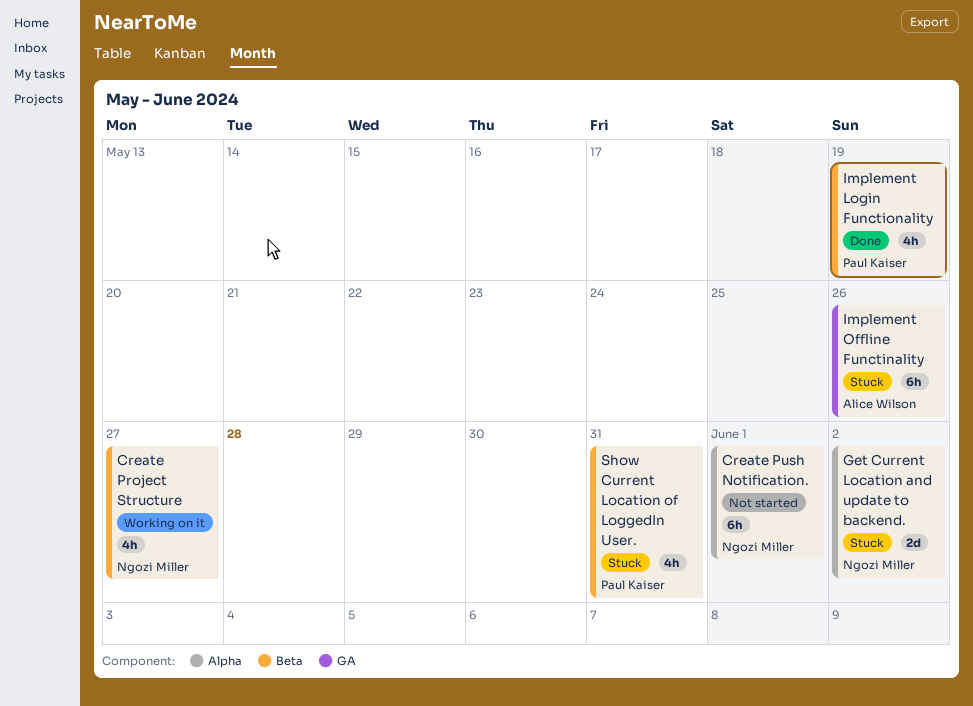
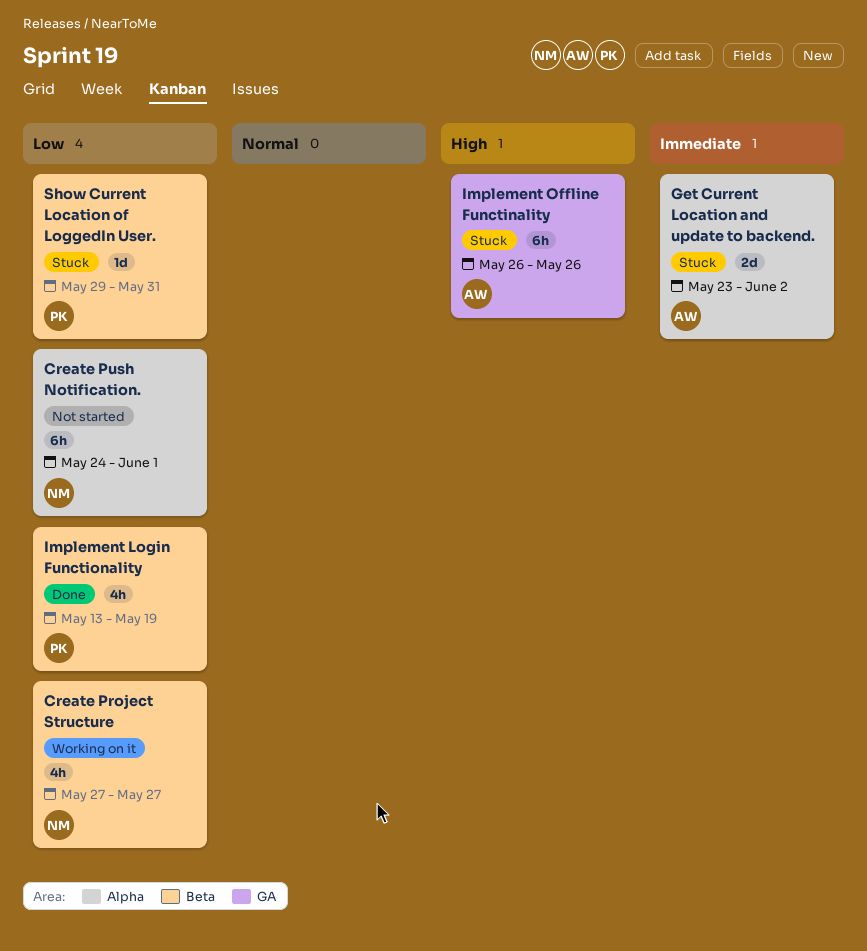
Get Current Location and update to backend., owner: Ngozi Miller -> Alice Wilson
Show Current Location of LoggedIn User., estimate: 4h -> 1d

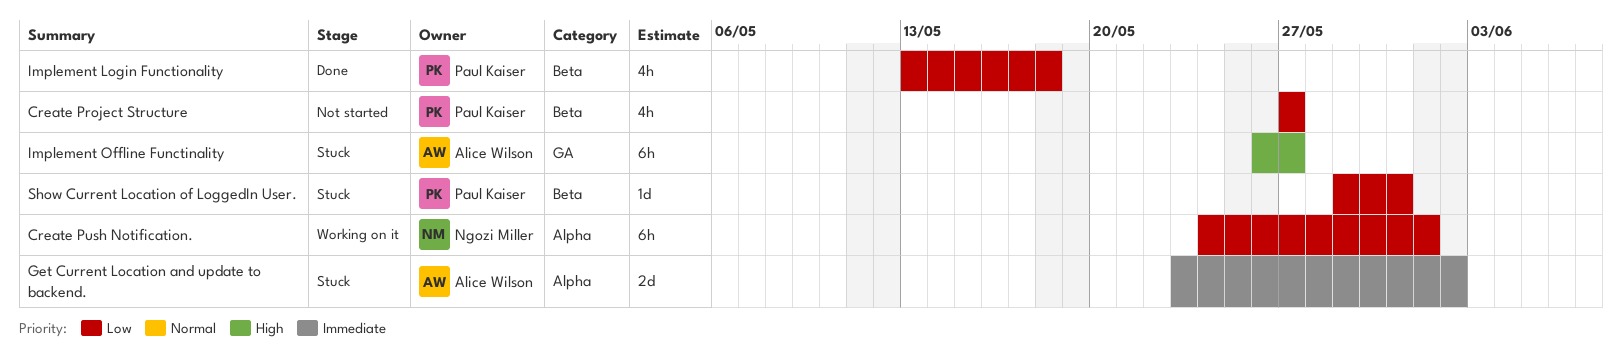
Create Project Structure, status: Working on it -> Not started
Create Project Structure, owner: Ngozi Miller -> Paul Kaiser
Create Push Notification., status: Not started -> Working on it
Implement Login Functionality, due: May 19 -> May 18
Implement Offline Functinality, due: May 26 -> May 27

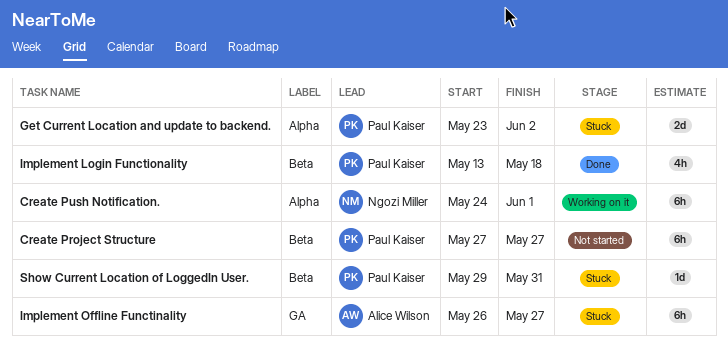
Create Project Structure, estimate: 4h -> 6h
Get Current Location and update to backend., owner: Alice Wilson -> Paul Kaiser

